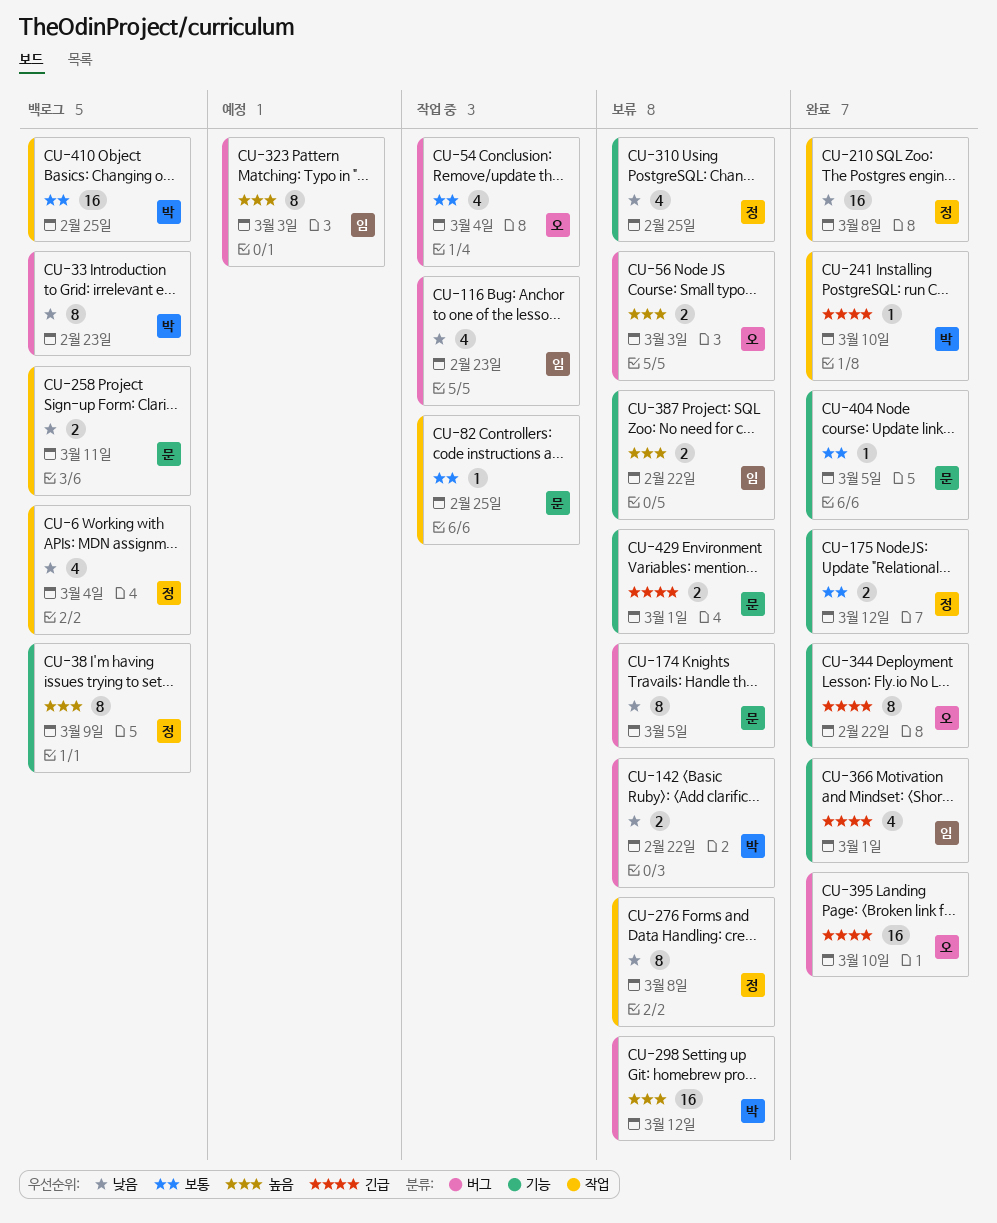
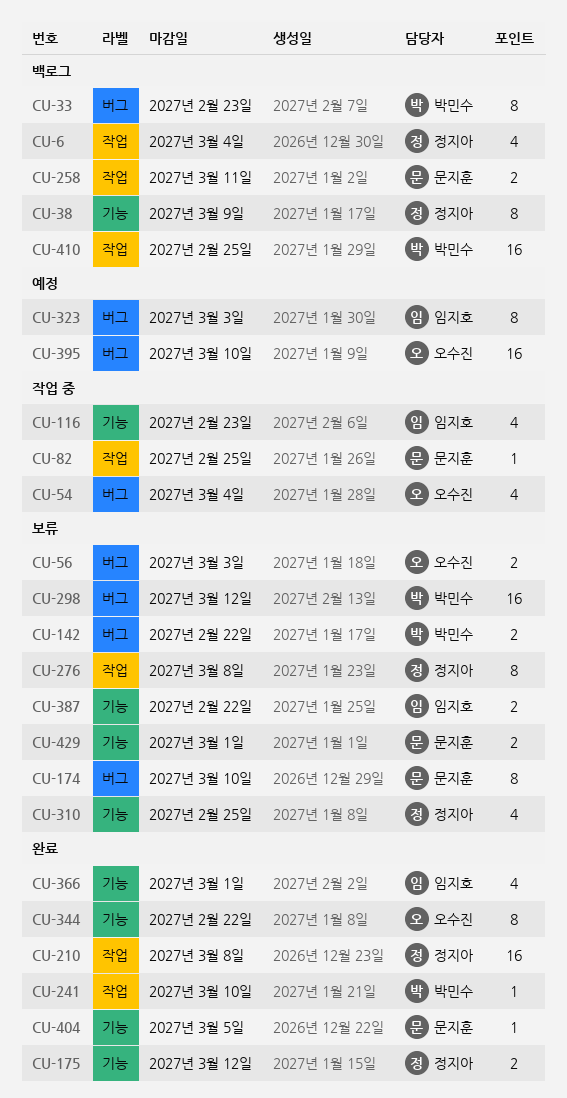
CU-116, label: 버그 -> 기능
CU-174, due: Mar 5 -> Mar 10
CU-395, status: 완료 -> 예정

